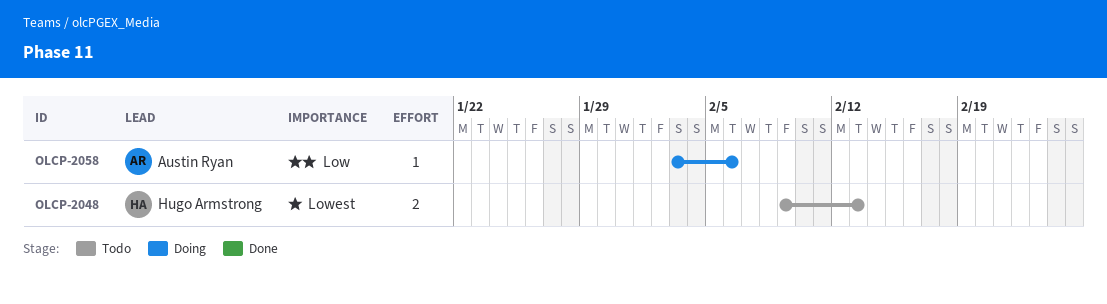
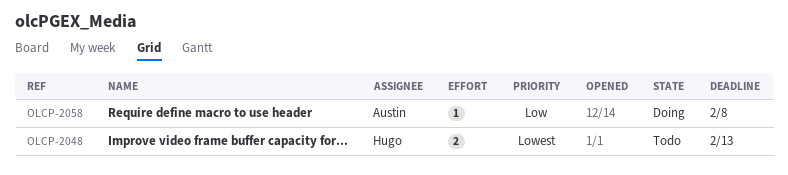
OLCP-2058, due: Feb 6 -> Feb 8

